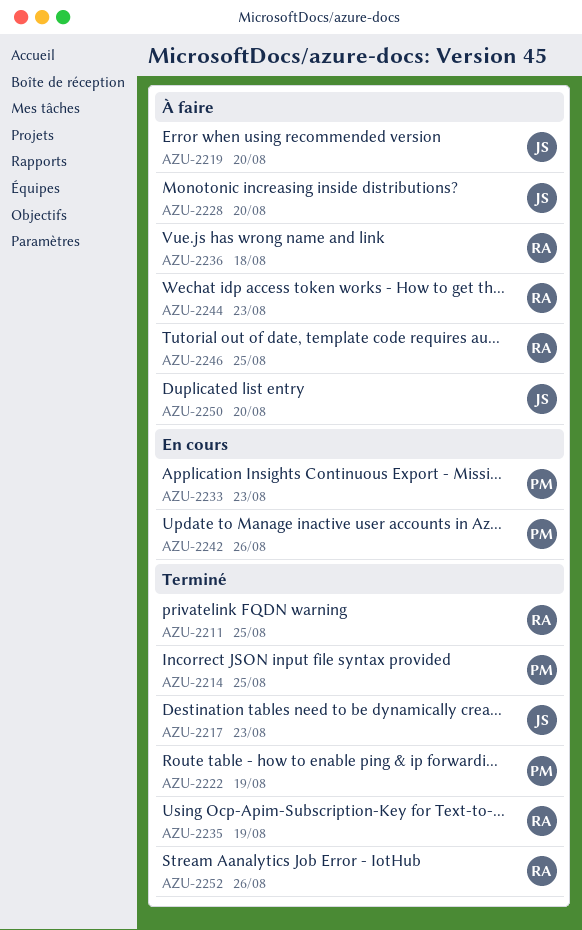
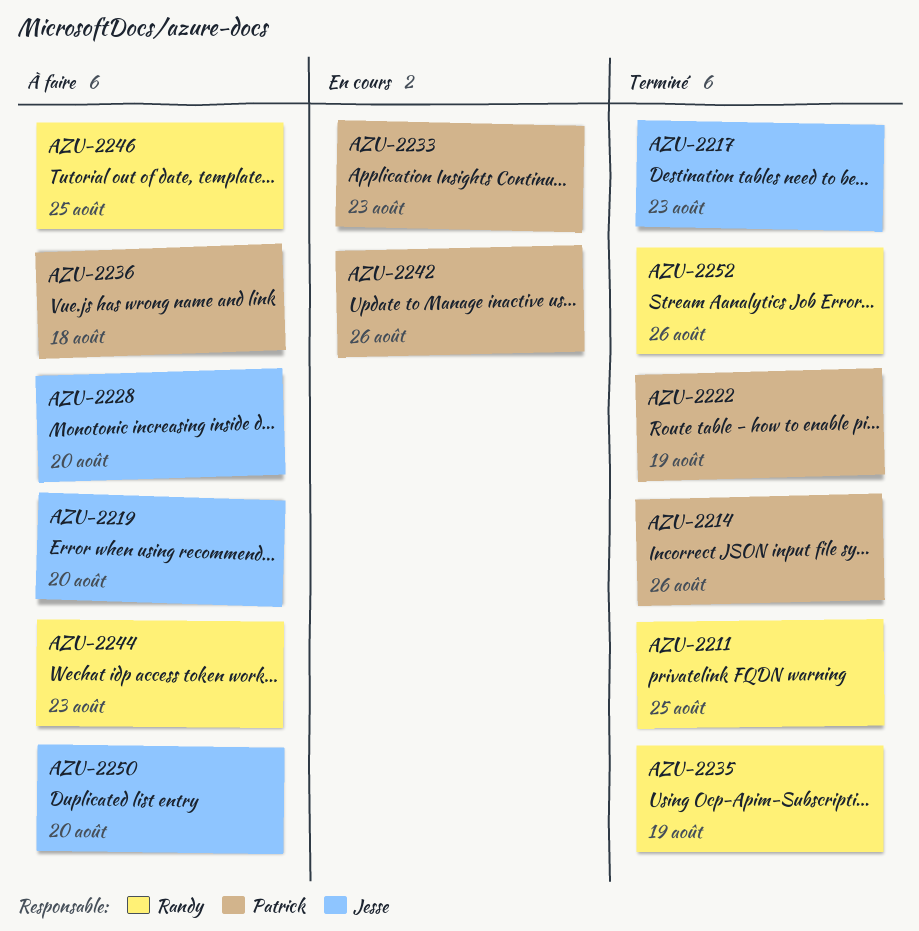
AZU-2214, due: Aug 25 -> Aug 26
AZU-2236, owner: Randy -> Patrick

